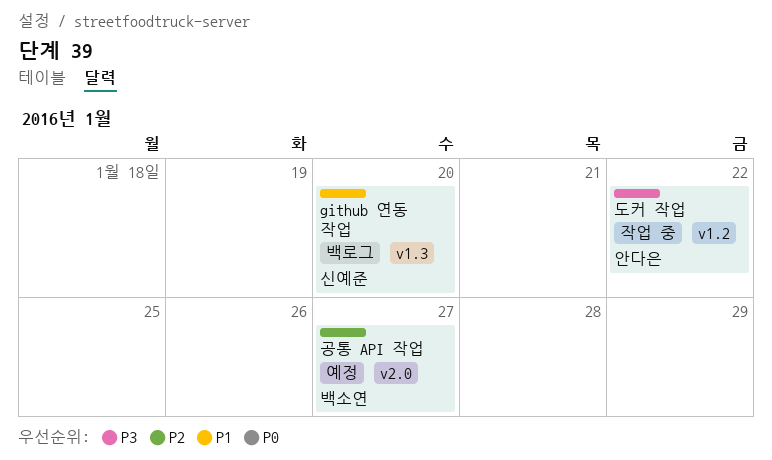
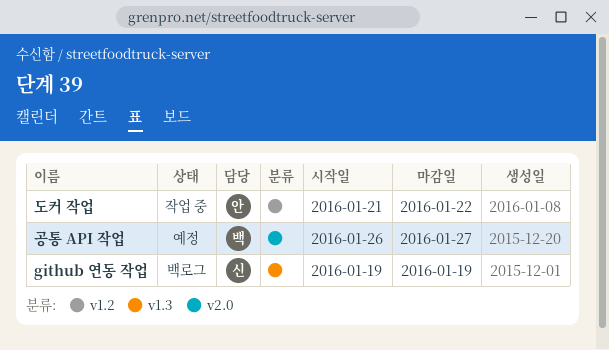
github 연동 작업, due: Jan 20 -> Jan 19

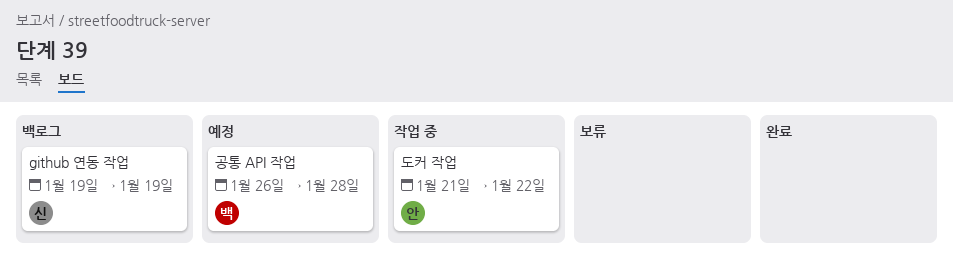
공통 API 작업, due: Jan 27 -> Jan 28

